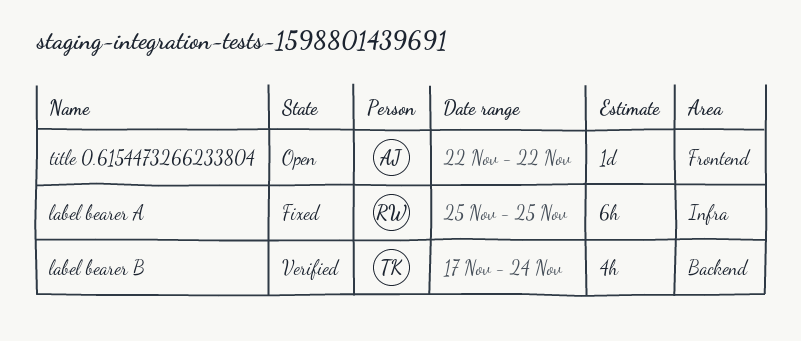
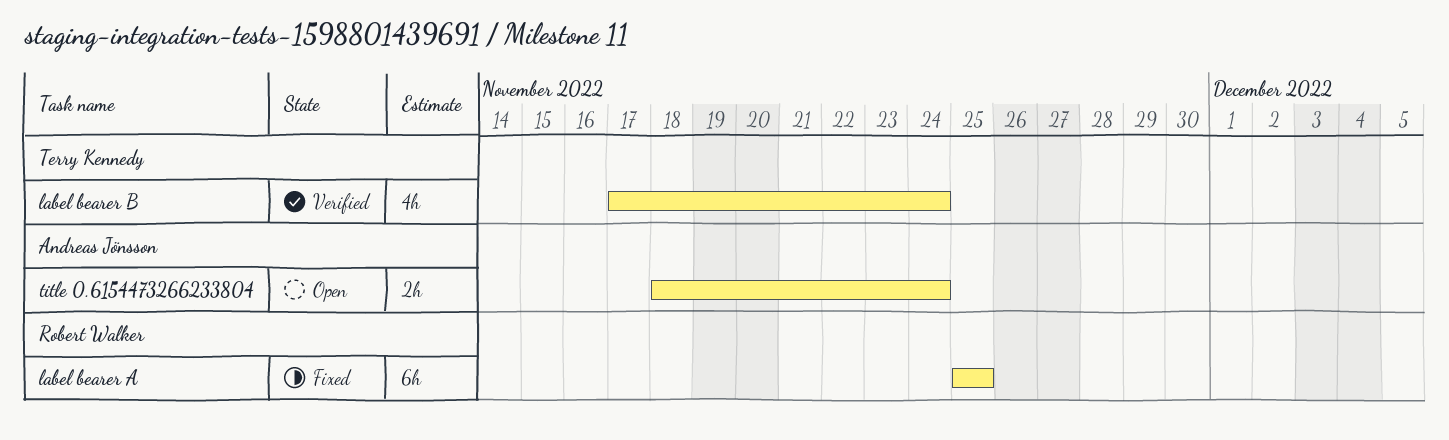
title 0.6154473266233804, estimate: 1d -> 2h
title 0.6154473266233804, start: Nov 22 -> Nov 18
title 0.6154473266233804, due: Nov 22 -> Nov 24

